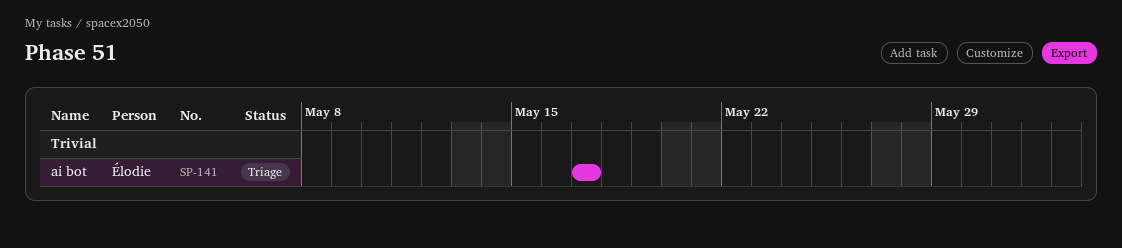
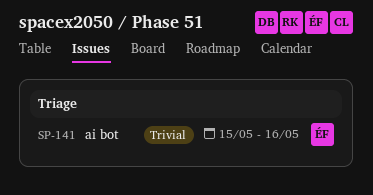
SP-141, start: May 17 -> May 15
SP-141, due: May 17 -> May 16

